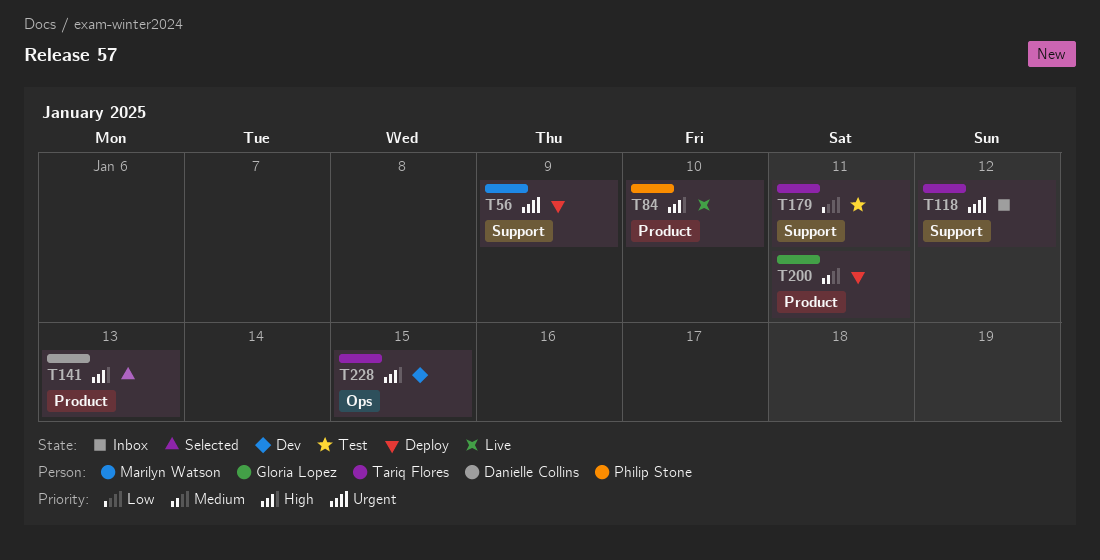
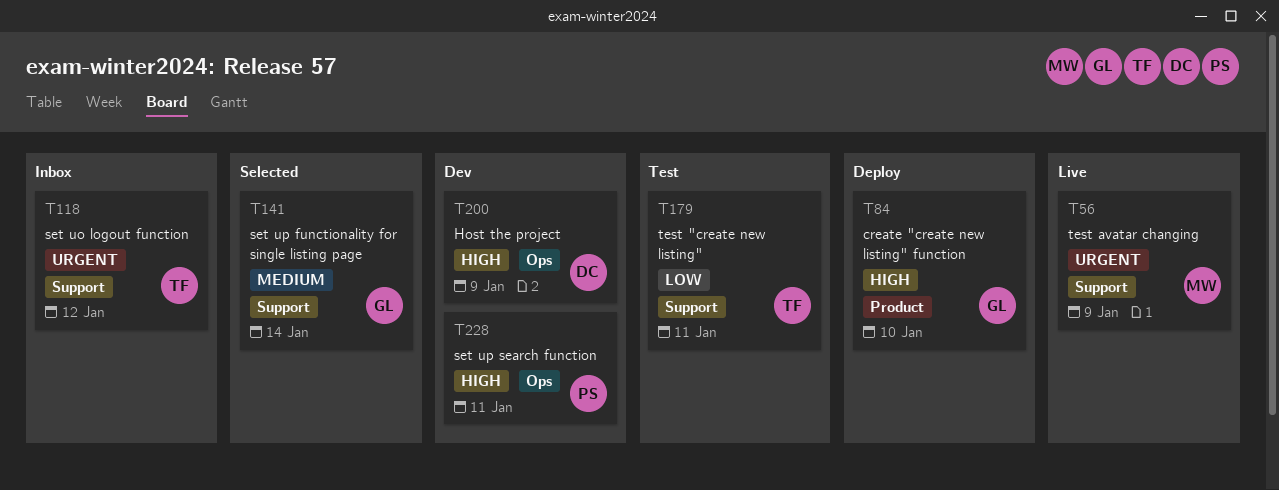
T56, status: Deploy -> Live
T84, status: Live -> Deploy
T84, owner: Philip Stone -> Gloria Lopez
T141, owner: Danielle Collins -> Gloria Lopez
T141, priority: High -> Medium
T141, label: Product -> Support
T141, due: Jan 13 -> Jan 14
T200, status: Deploy -> Dev
T200, owner: Gloria Lopez -> Danielle Collins
T200, priority: Medium -> High
T200, label: Product -> Ops
T200, due: Jan 11 -> Jan 9
T228, owner: Tariq Flores -> Philip Stone
T228, due: Jan 15 -> Jan 11

